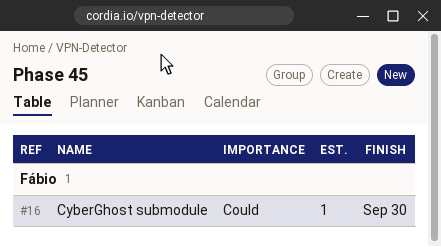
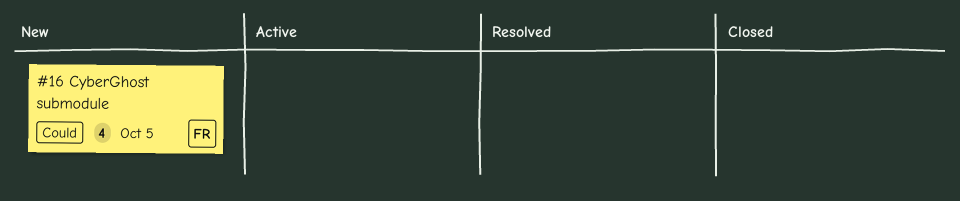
#16, estimate: 1 -> 4
#16, due: Sep 30 -> Oct 5

